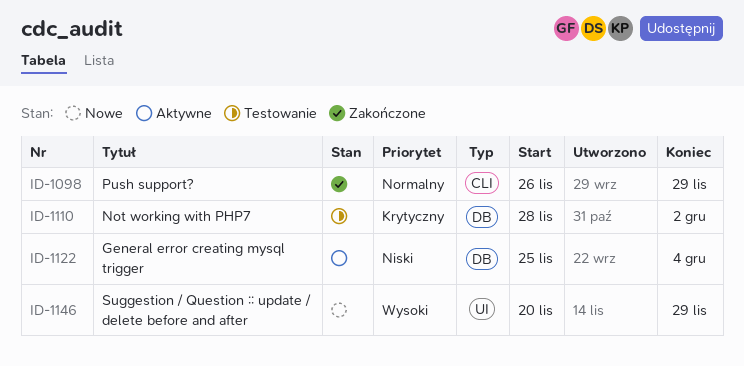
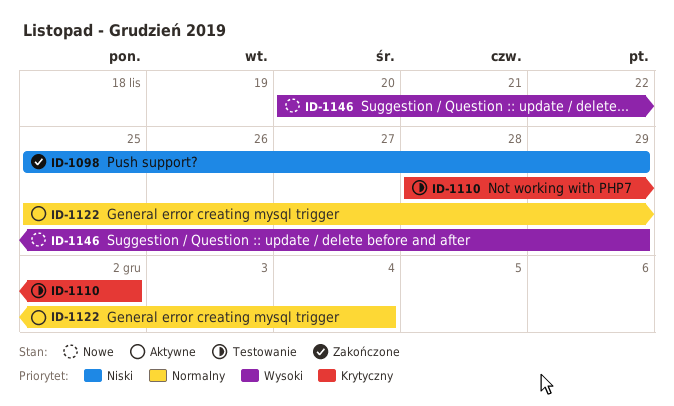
ID-1098, priority: Normalny -> Niski
ID-1098, start: Nov 26 -> Nov 25
ID-1122, priority: Niski -> Normalny

